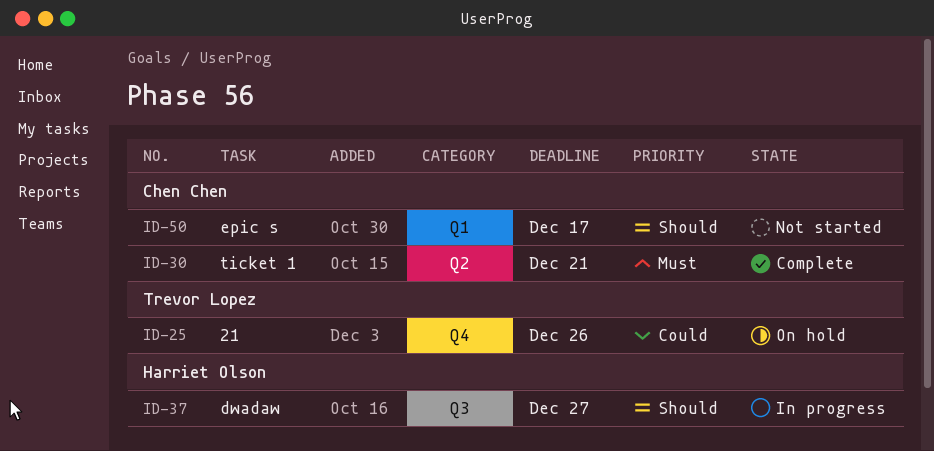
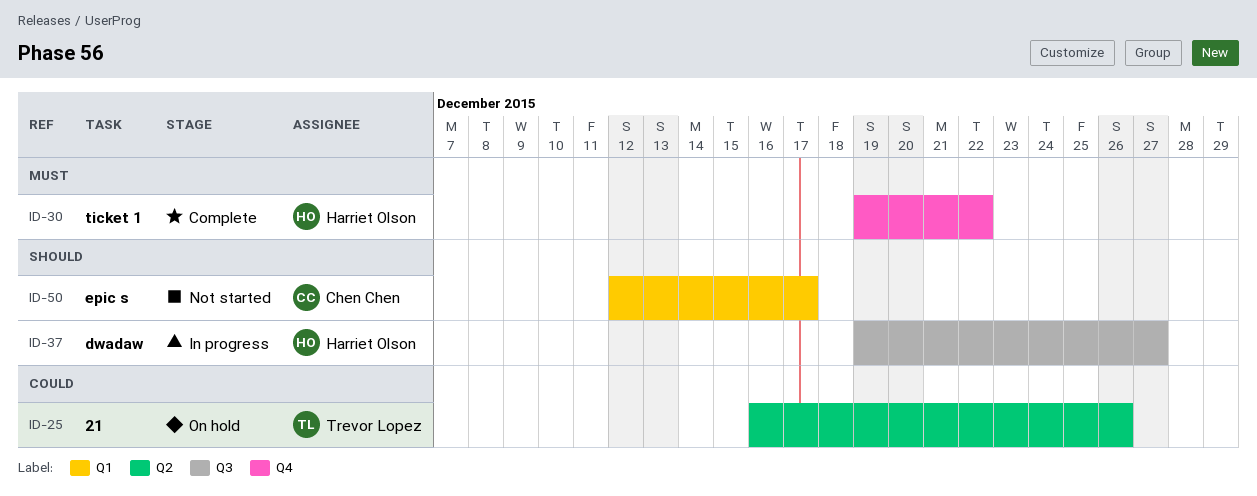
ID-25, label: Q4 -> Q2
ID-30, owner: Chen Chen -> Harriet Olson
ID-30, label: Q2 -> Q4
ID-30, due: Dec 21 -> Dec 22

